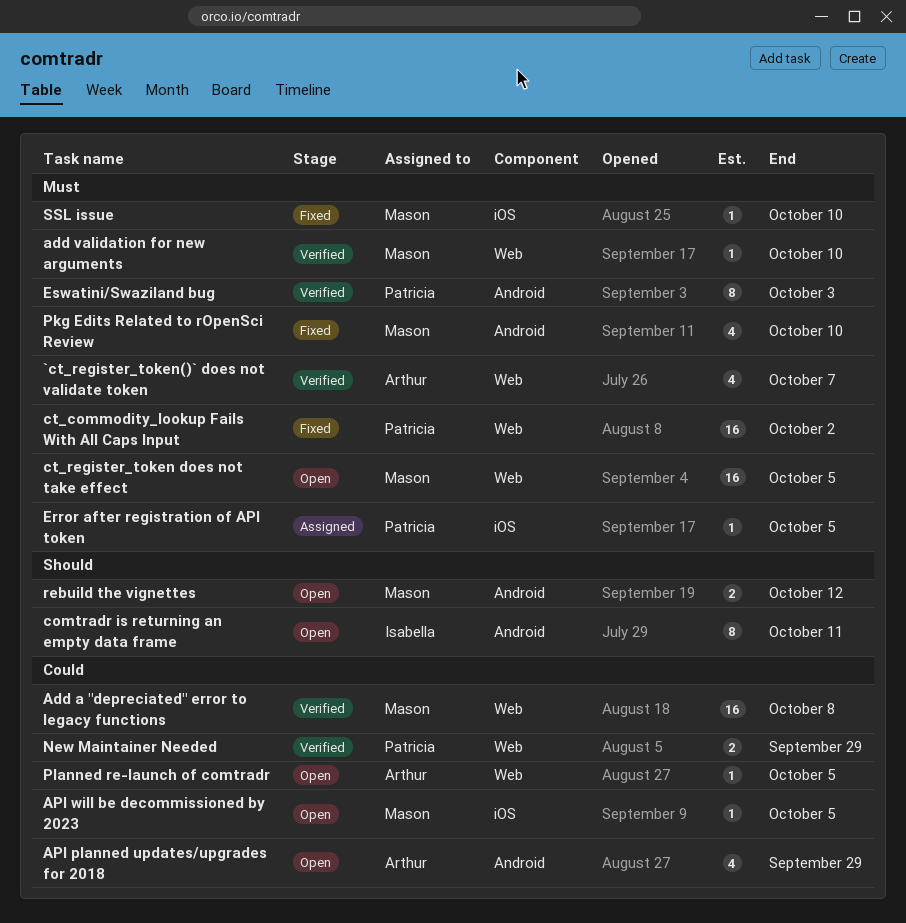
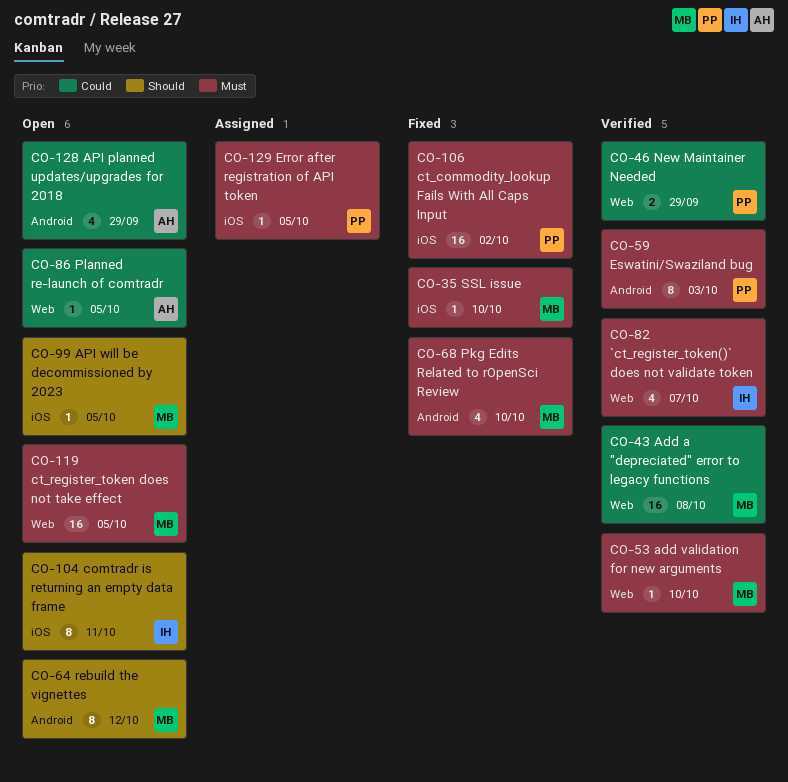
`ct_register_token()` does not validate token, owner: Arthur -> Isabella
API will be decommissioned by 2023, priority: Could -> Should
comtradr is returning an empty data frame, label: Android -> iOS
ct_commodity_lookup Fails With All Caps Input, label: Web -> iOS
rebuild the vignettes, estimate: 2 -> 8

